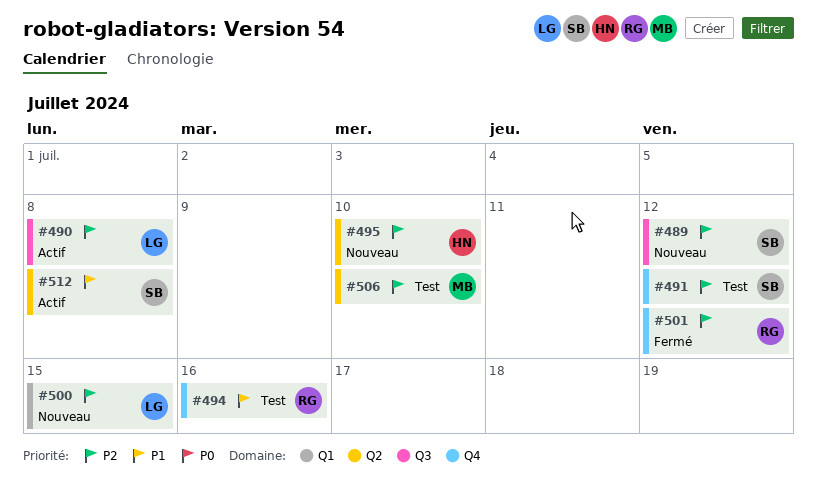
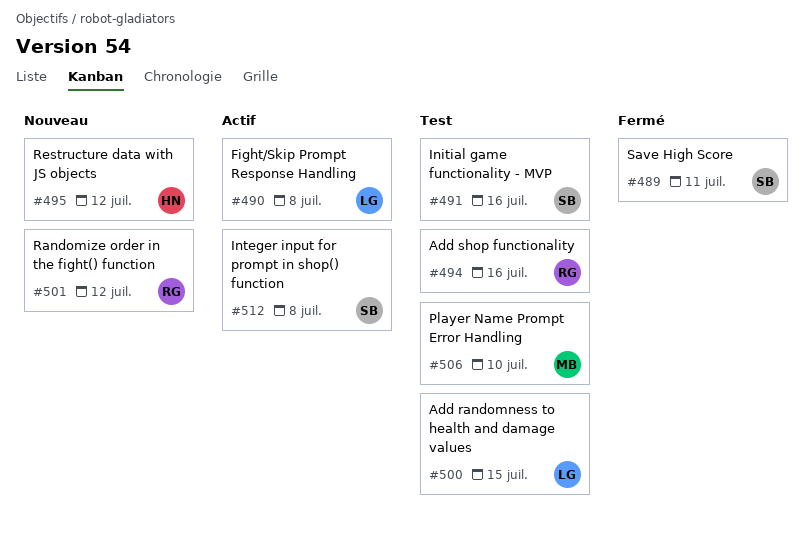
#489, status: Nouveau -> Fermé
#489, due: Jul 12 -> Jul 11
#491, due: Jul 12 -> Jul 16
#495, due: Jul 10 -> Jul 12
#500, status: Nouveau -> Test
#501, status: Fermé -> Nouveau

